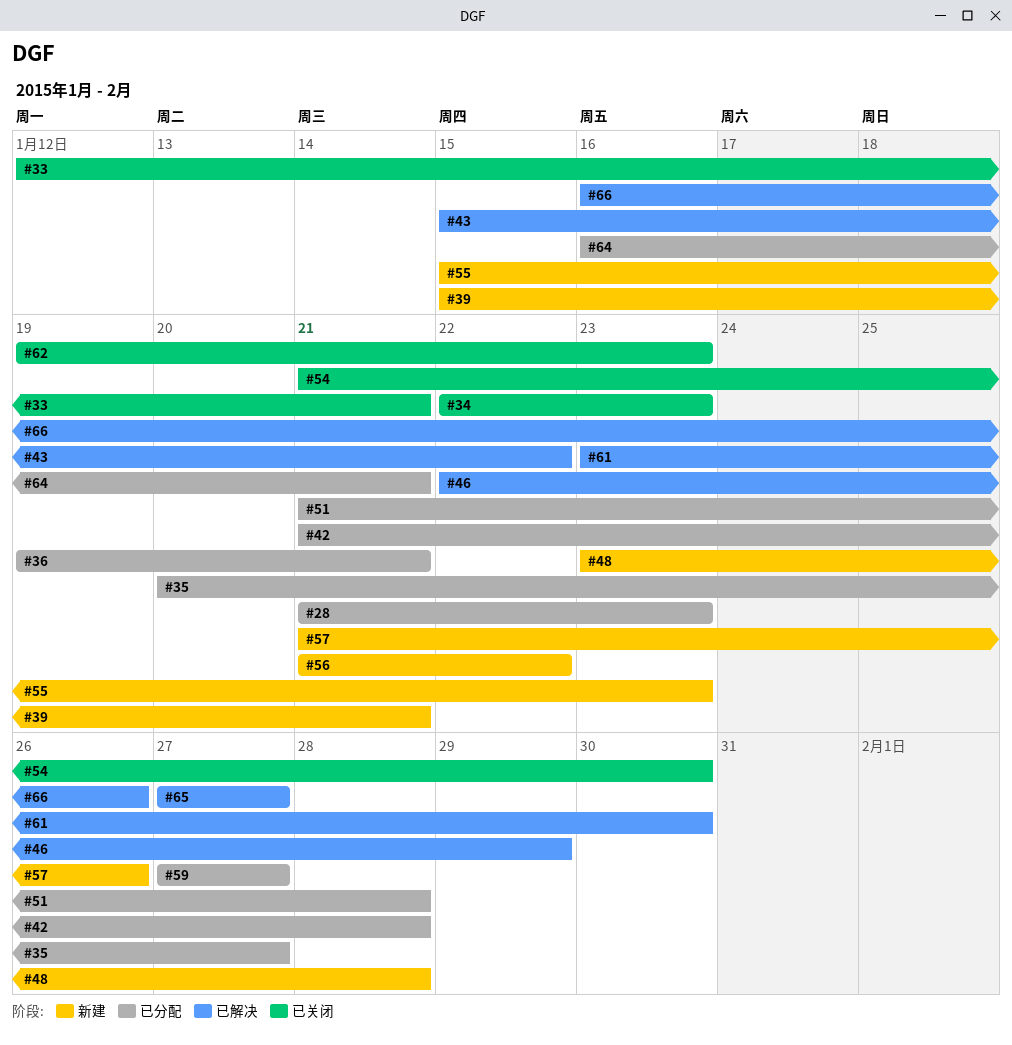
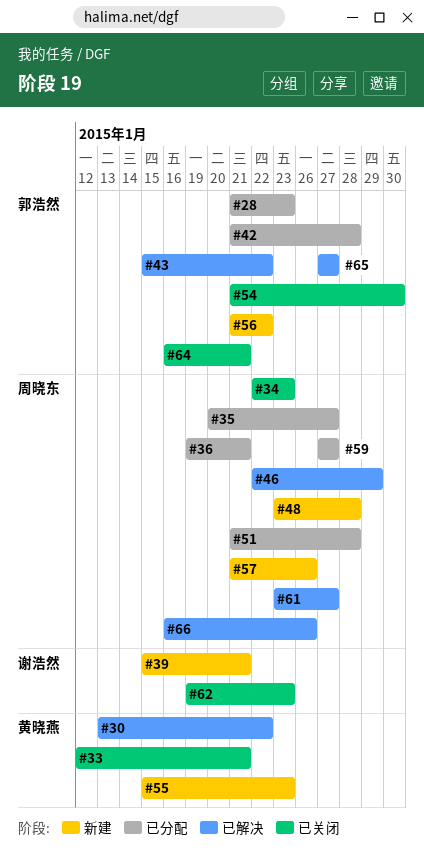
#30: none -> present
#61, due: Jan 30 -> Jan 27
#64, status: 已分配 -> 已关闭

